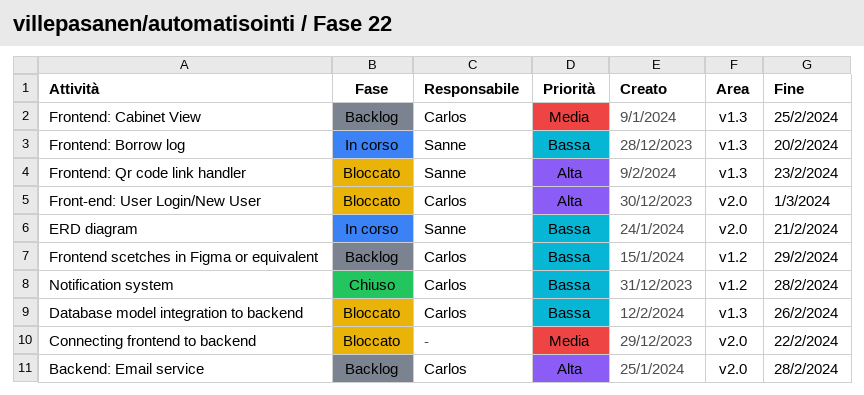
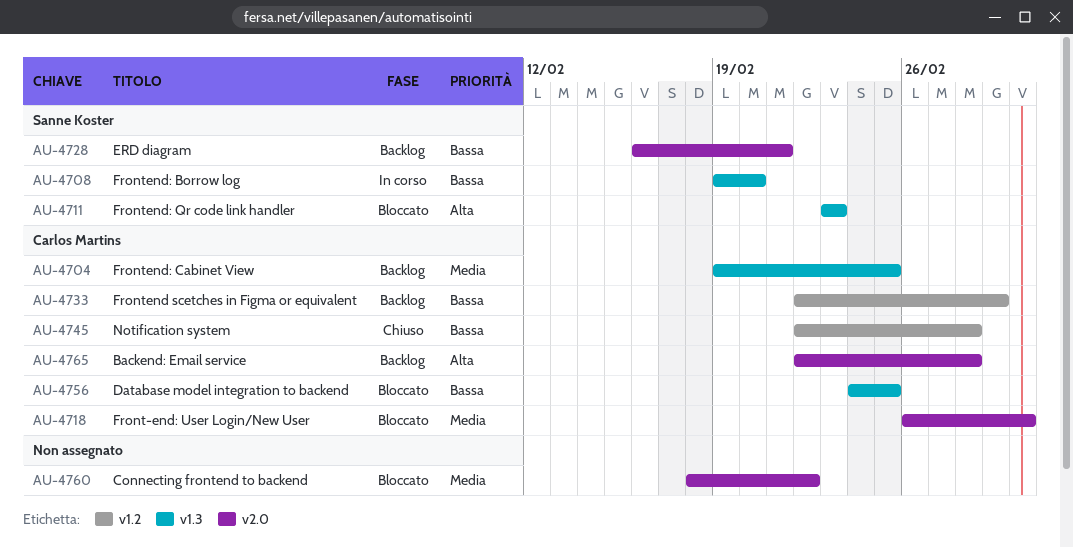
Database model integration to backend, due: Feb 26 -> Feb 25
ERD diagram, status: In corso -> Backlog
Front-end: User Login/New User, priority: Alta -> Media

